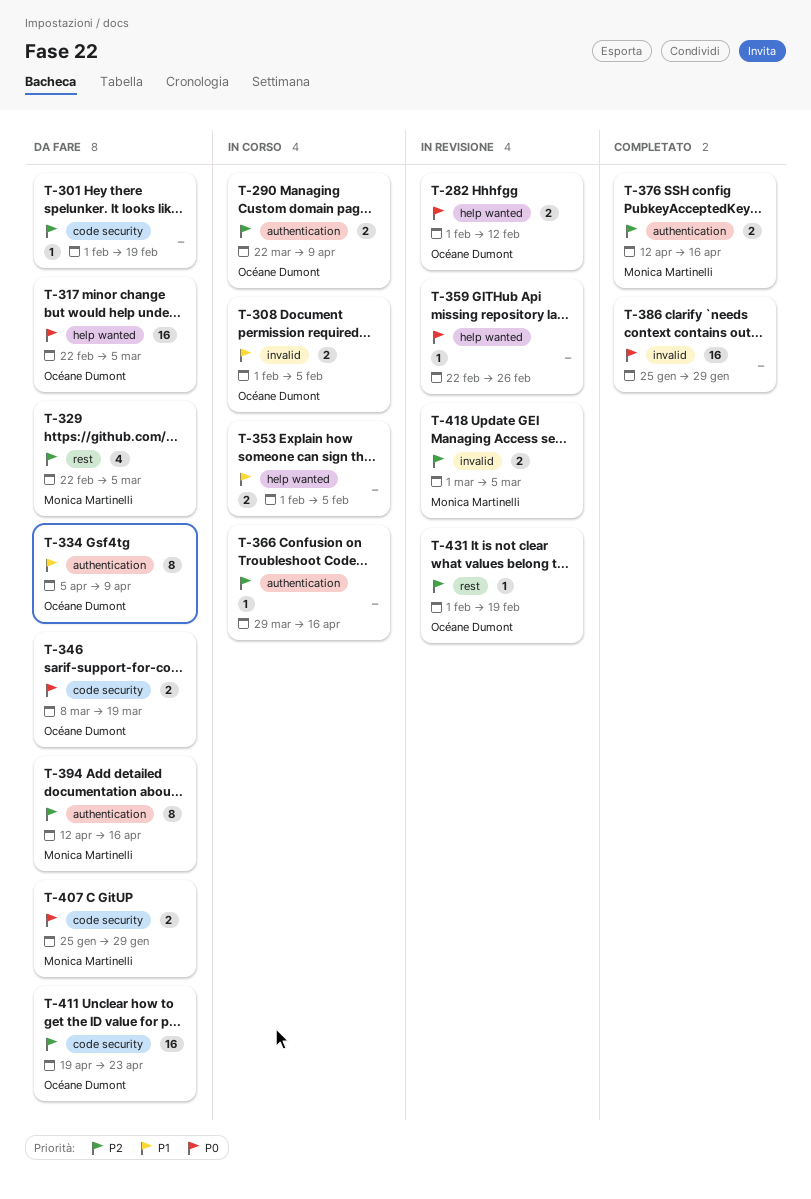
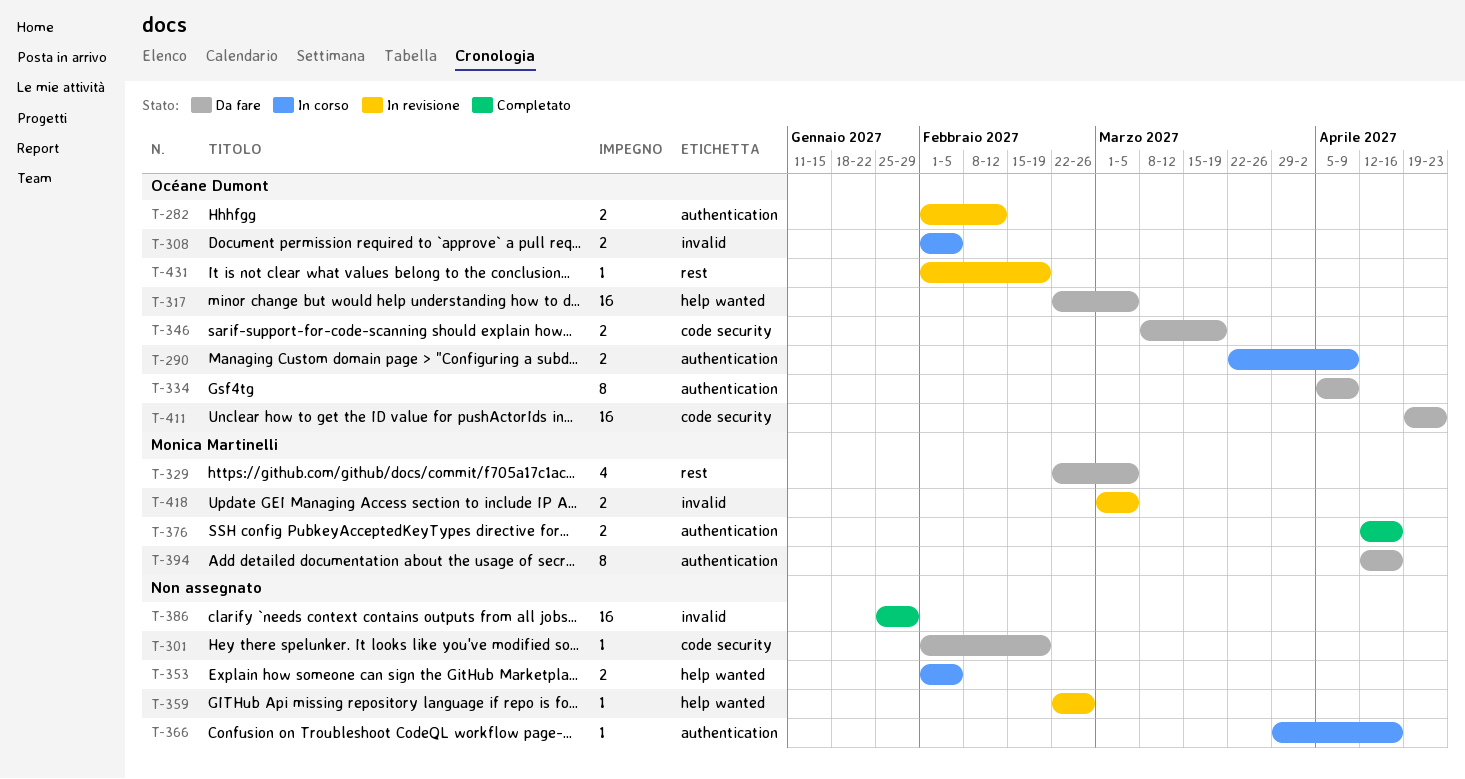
T-282, label: help wanted -> authentication
T-407: present -> none

